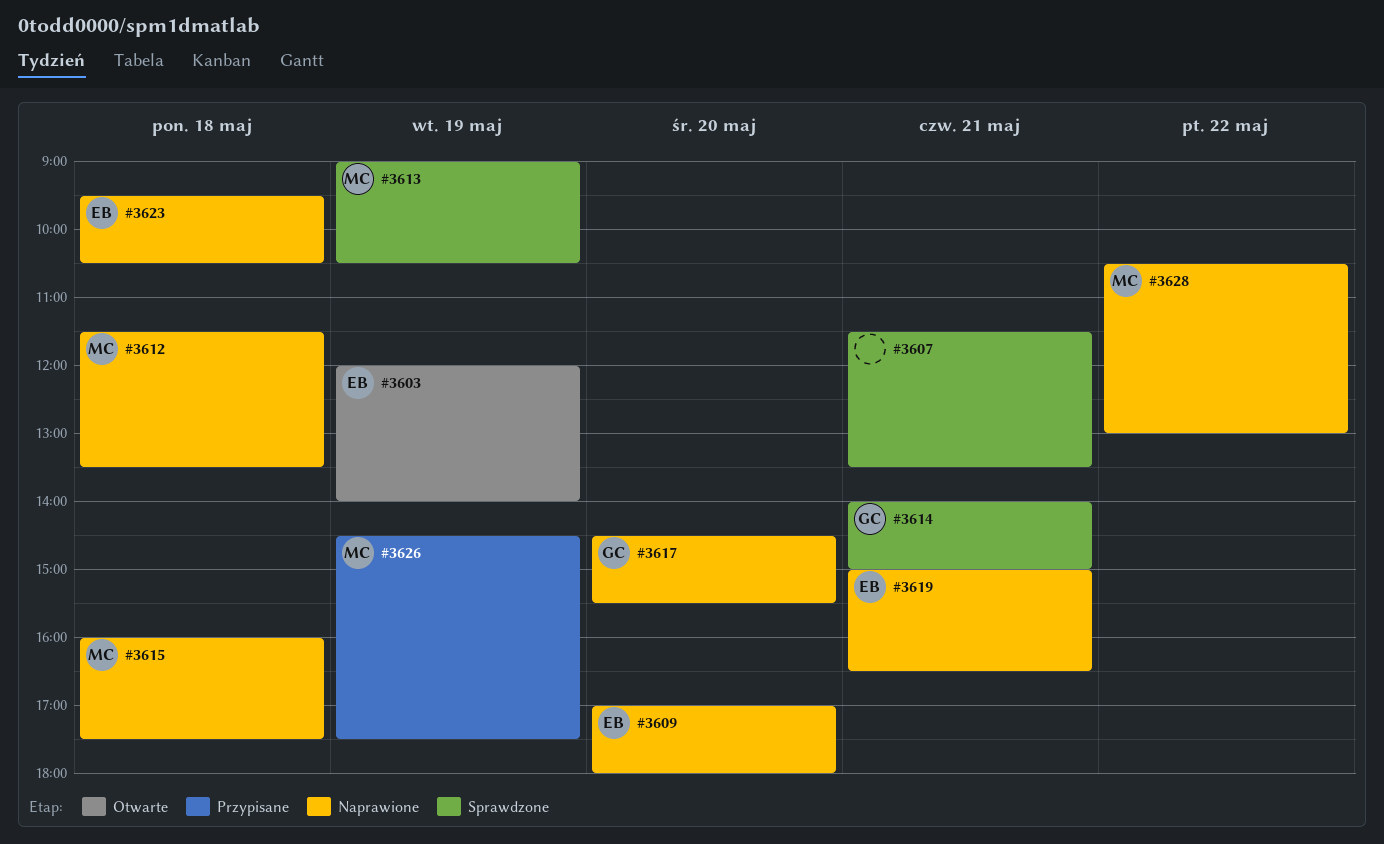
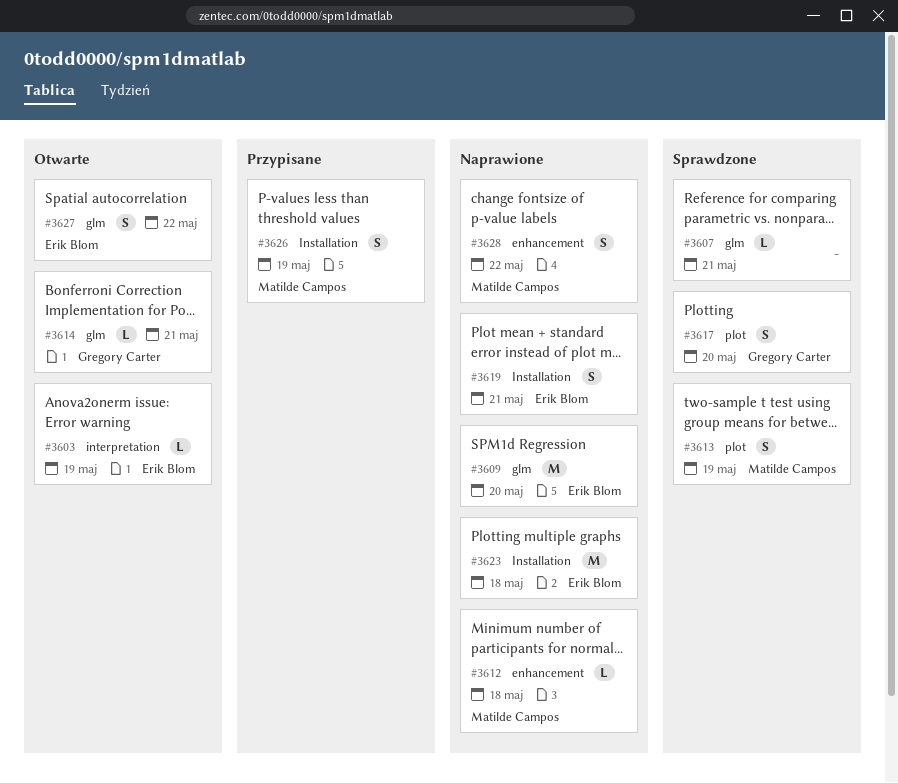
#3614, status: Sprawdzone -> Otwarte
#3615: present -> none
#3617, status: Naprawione -> Sprawdzone
#3627: none -> present

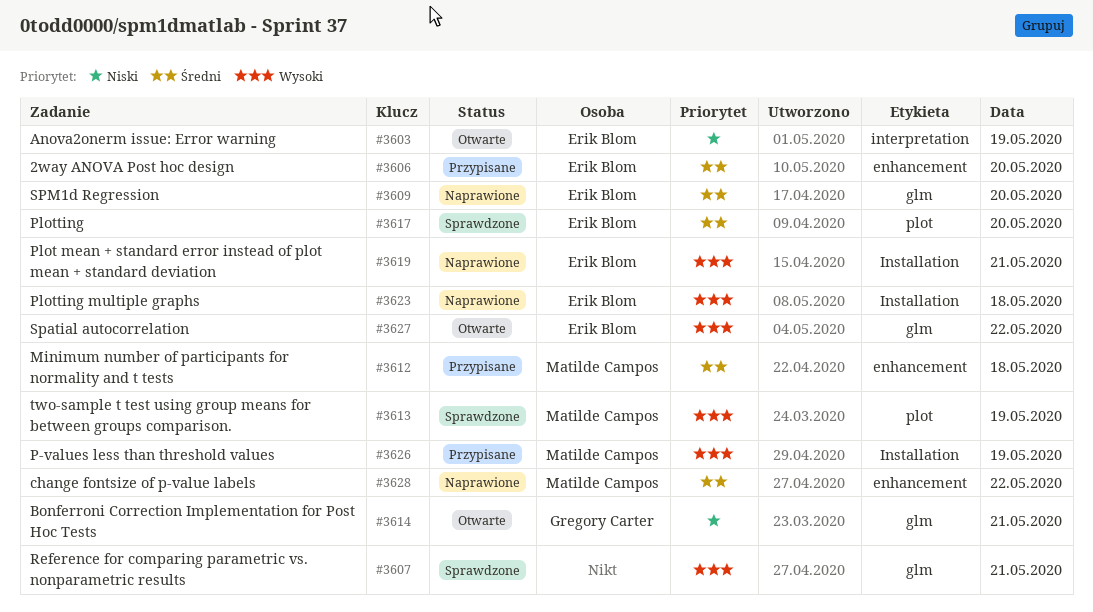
#3606: none -> present
#3612, status: Naprawione -> Przypisane
#3617, owner: Gregory Carter -> Erik Blom

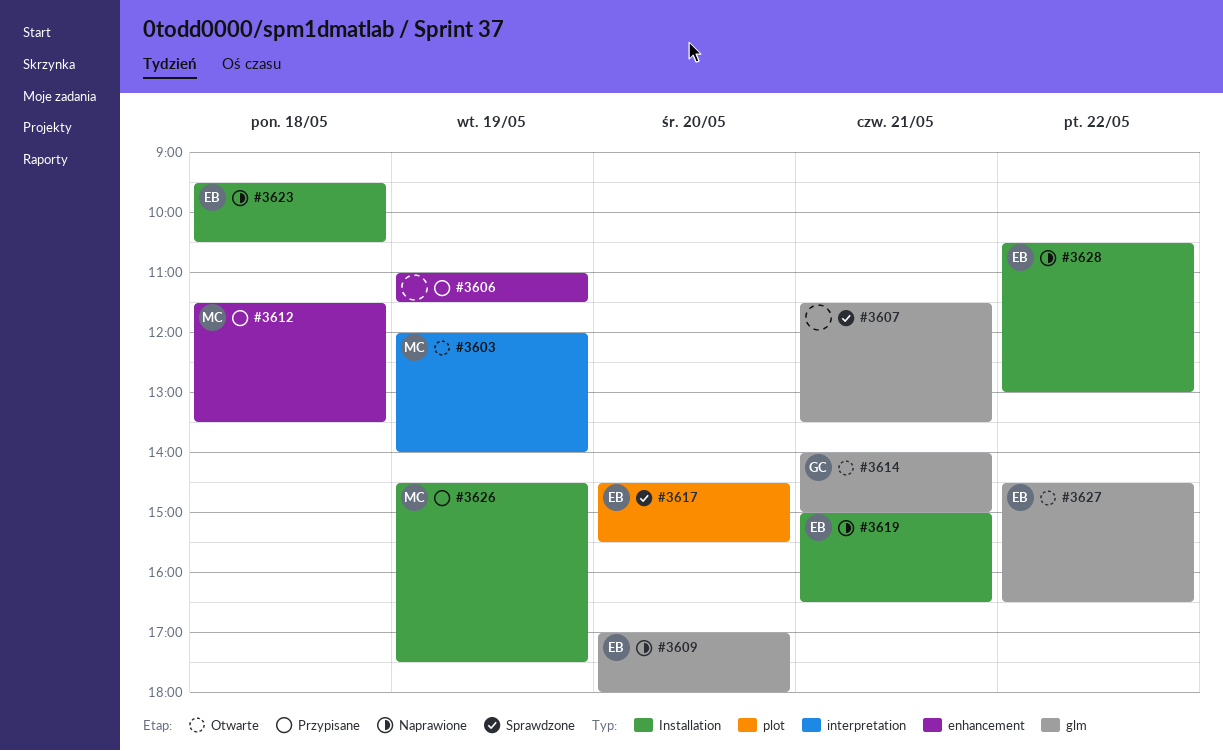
#3603, owner: Erik Blom -> Matilde Campos
#3606, owner: Erik Blom -> none
#3606, day: May 20 -> May 19
#3613: present -> none
#3628, owner: Matilde Campos -> Erik Blom
#3628, label: enhancement -> Installation

